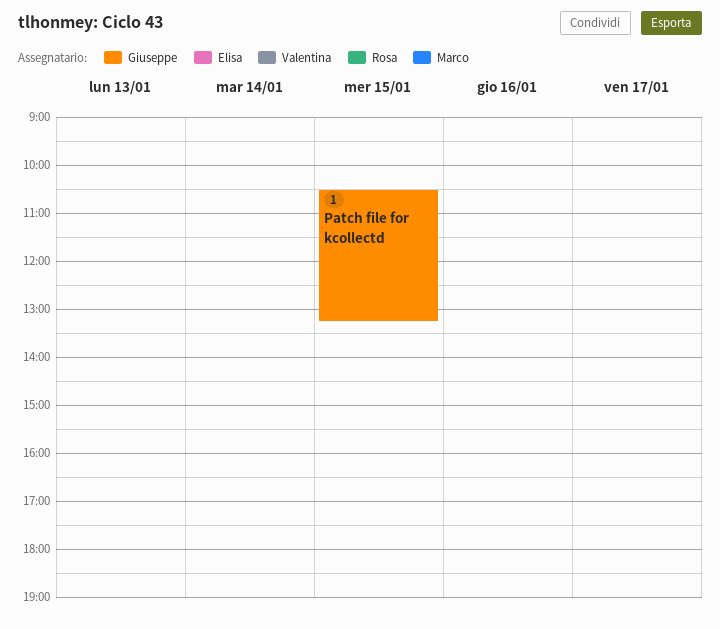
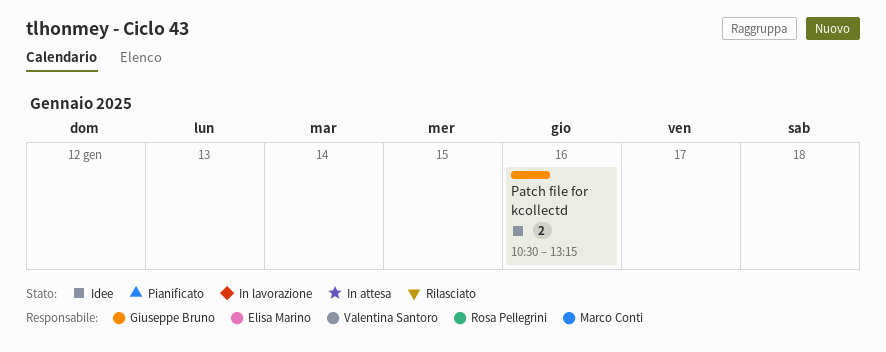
Patch file for kcollectd, estimate: 1 -> 2
Patch file for kcollectd, day: Jan 15 -> Jan 16

